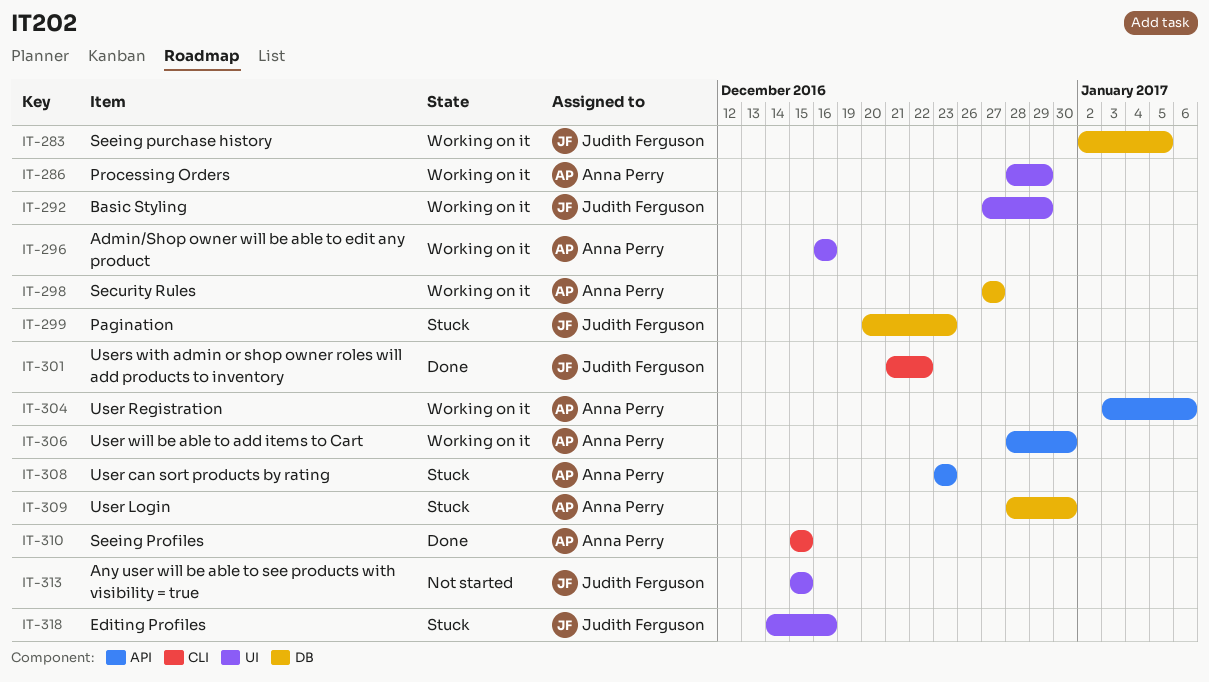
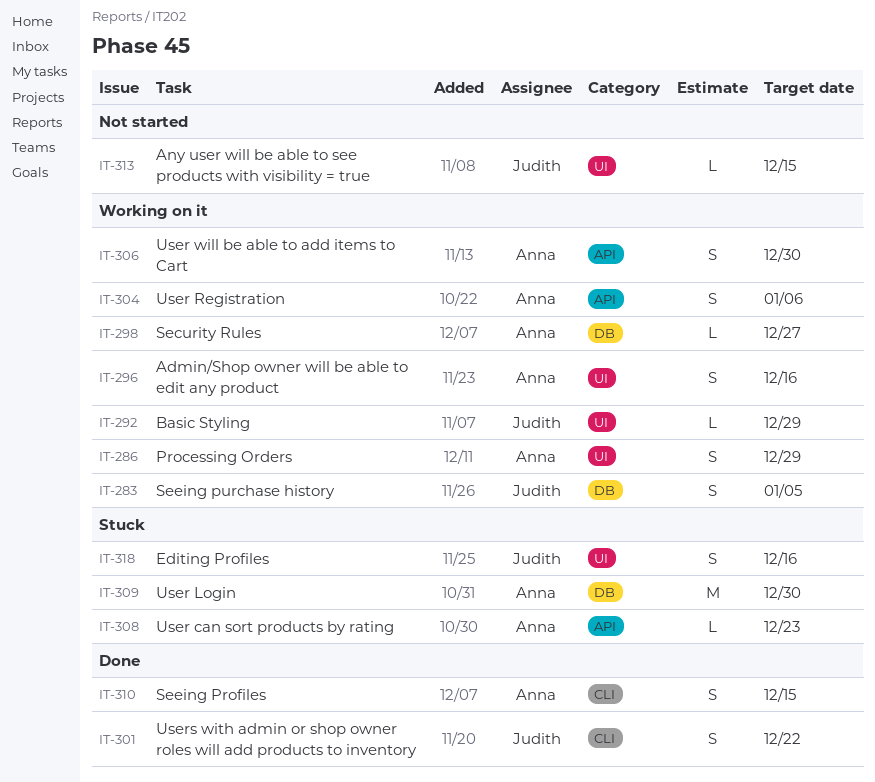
IT-299: present -> none

